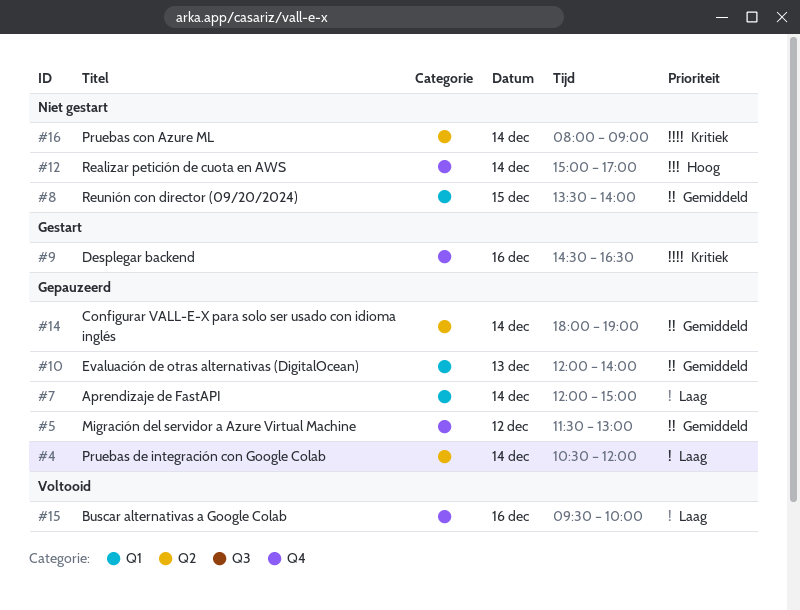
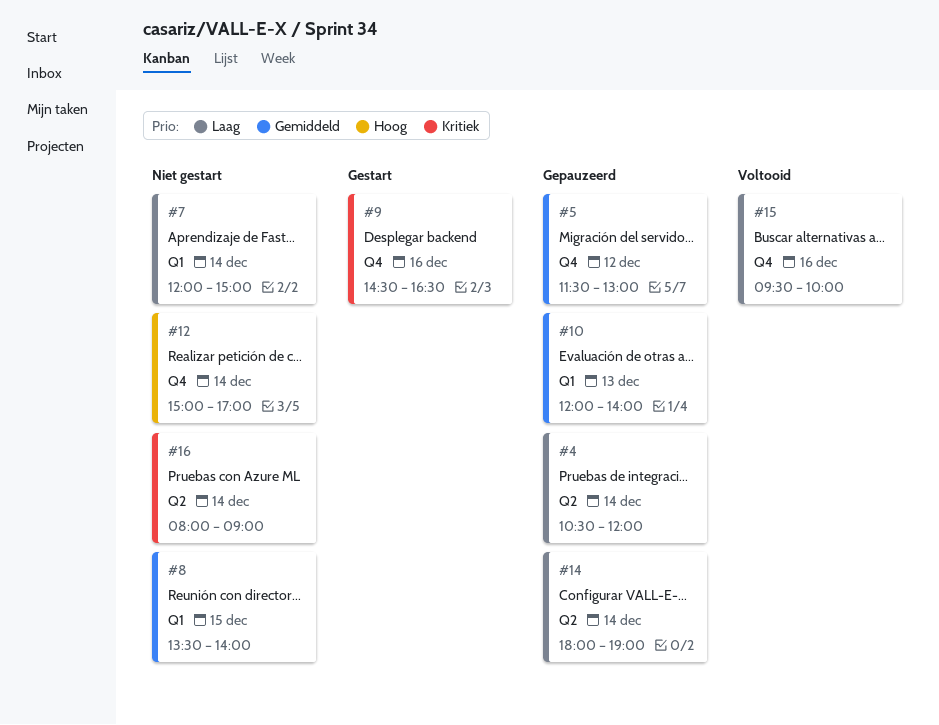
#7, status: Gepauzeerd -> Niet gestart
#14, priority: Gemiddeld -> Laag

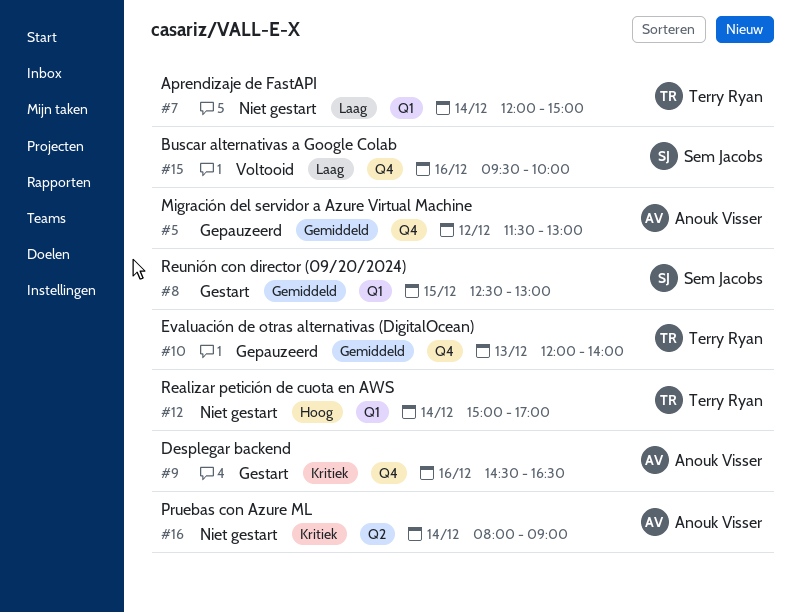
#4: present -> none
#8, status: Niet gestart -> Gestart
#8, begins: 13:30 -> 12:30
#8, ends: 14:00 -> 13:00
#10, label: Q1 -> Q4
#12, label: Q4 -> Q1
#14: present -> none

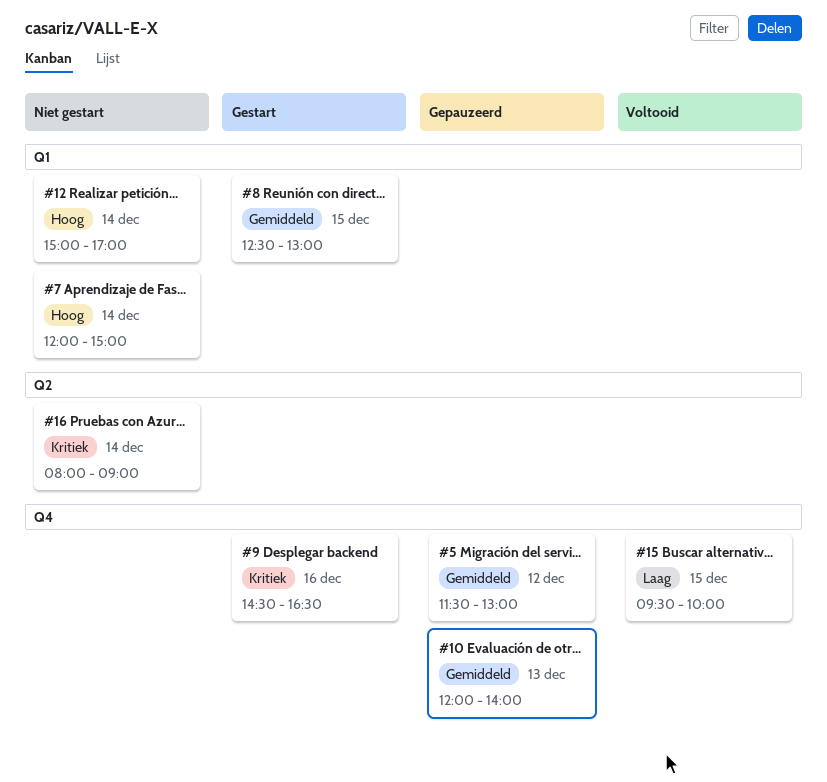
#7, priority: Laag -> Hoog
#15, day: Dec 16 -> Dec 15

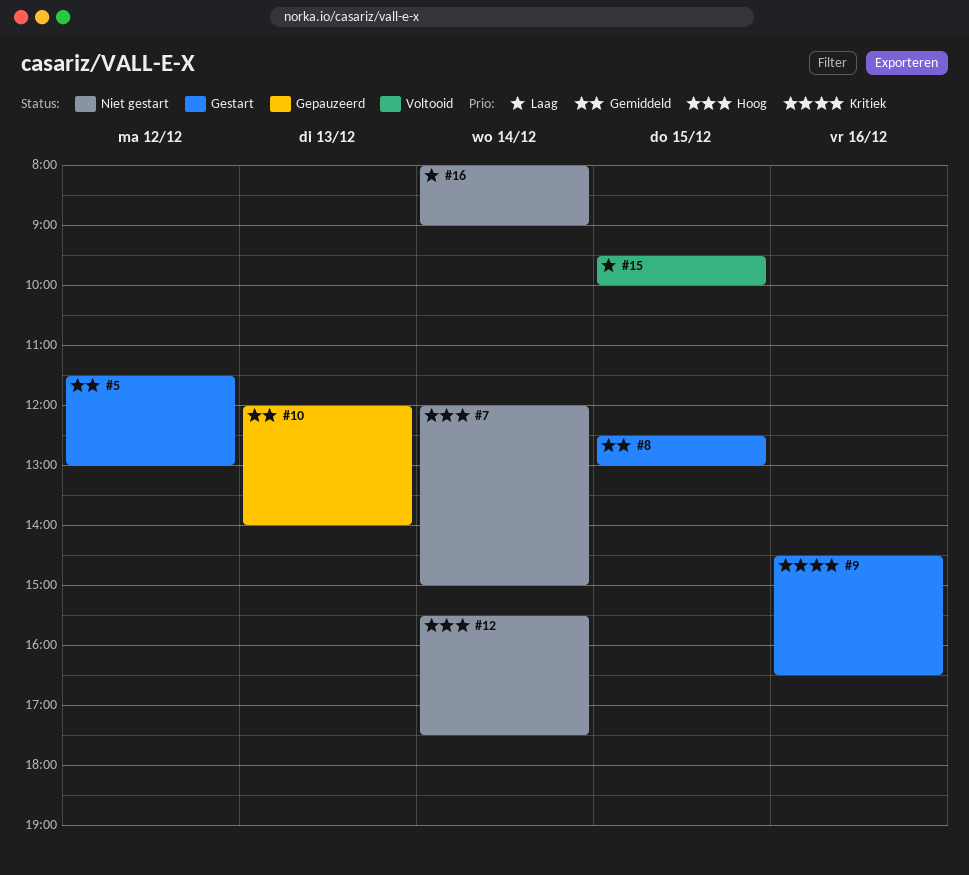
#5, status: Gepauzeerd -> Gestart
#12, begins: 15:00 -> 15:30
#12, ends: 17:00 -> 17:30
#16, priority: Kritiek -> Laag

